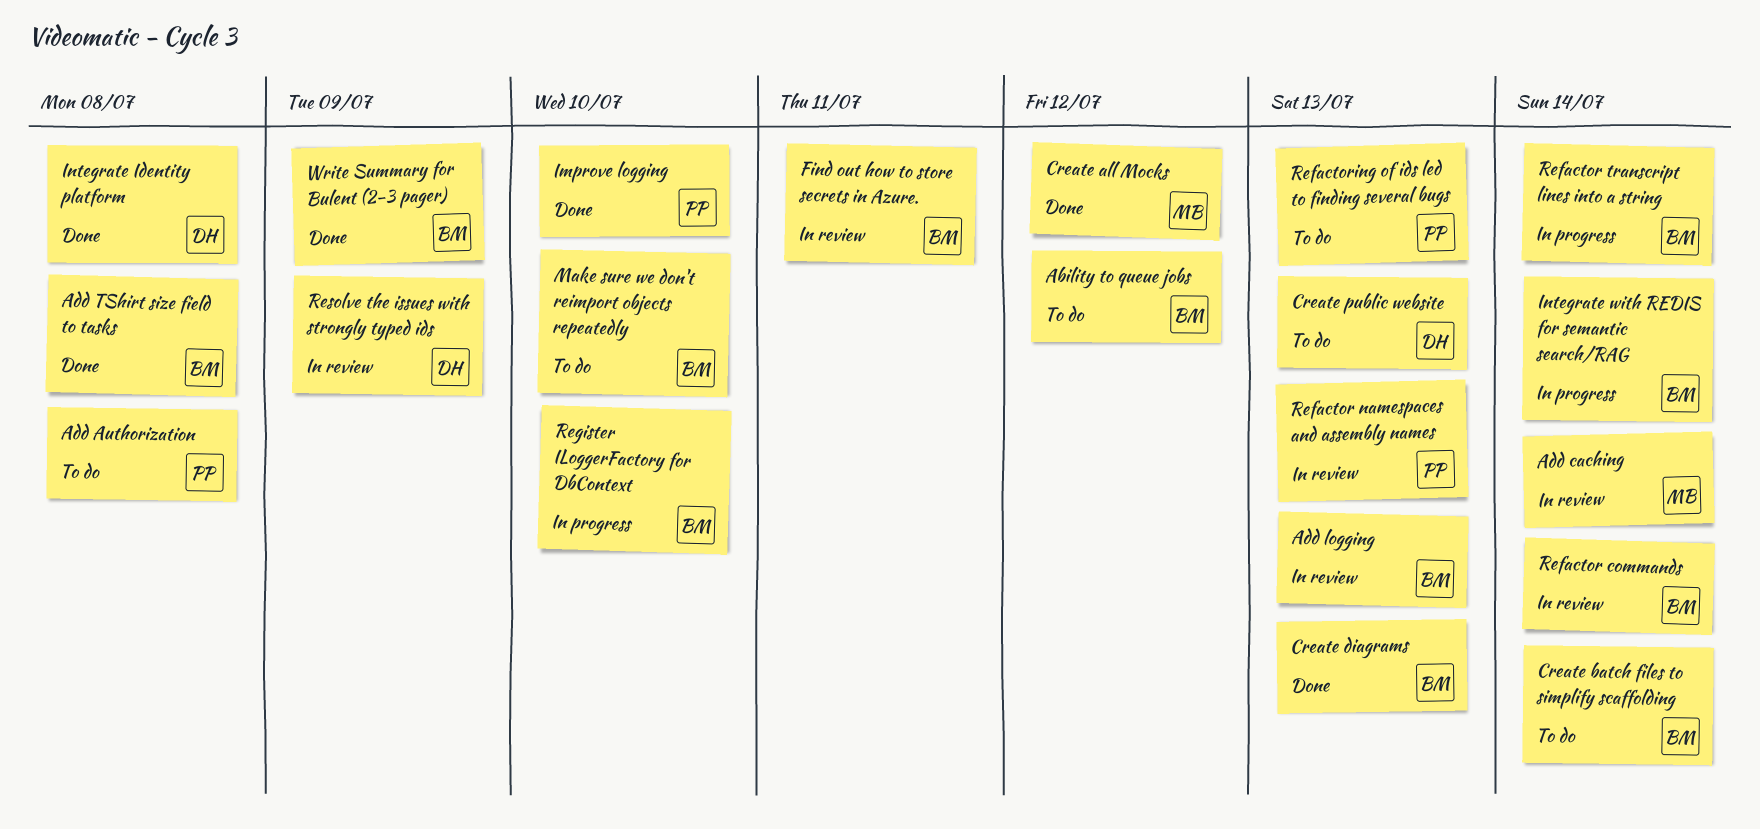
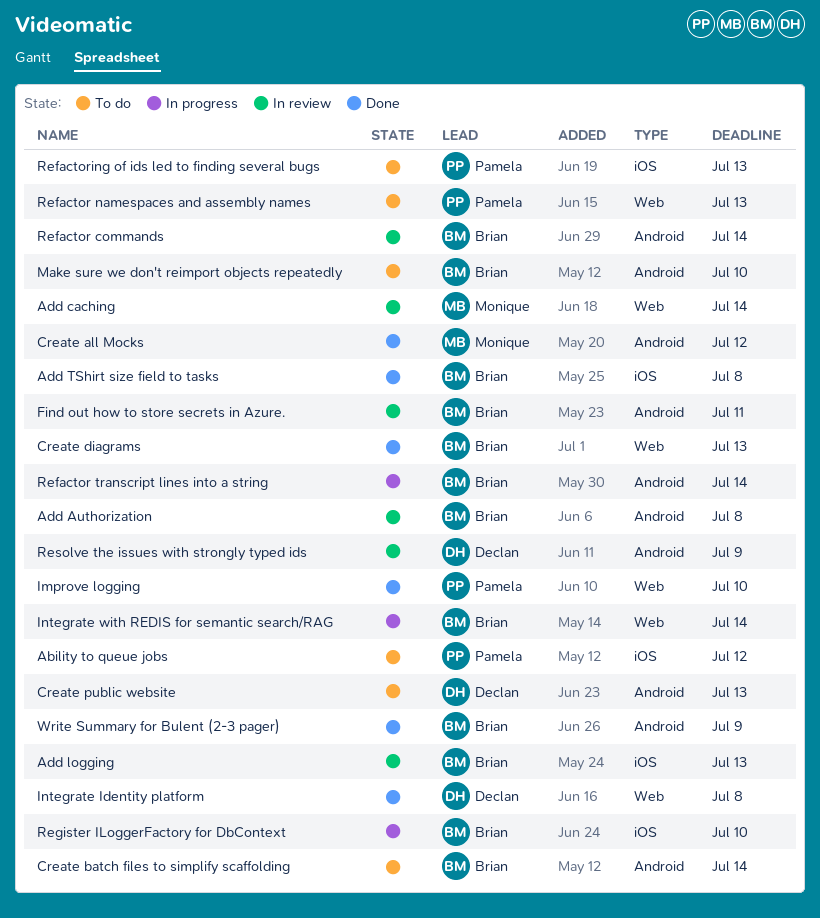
Ability to queue jobs, owner: Brian -> Pamela
Add Authorization, status: To do -> In review
Add Authorization, owner: Pamela -> Brian
Refactor namespaces and assembly names, status: In review -> To do

